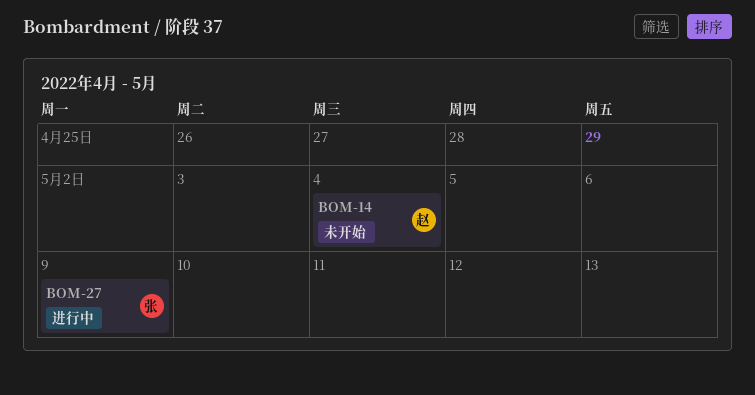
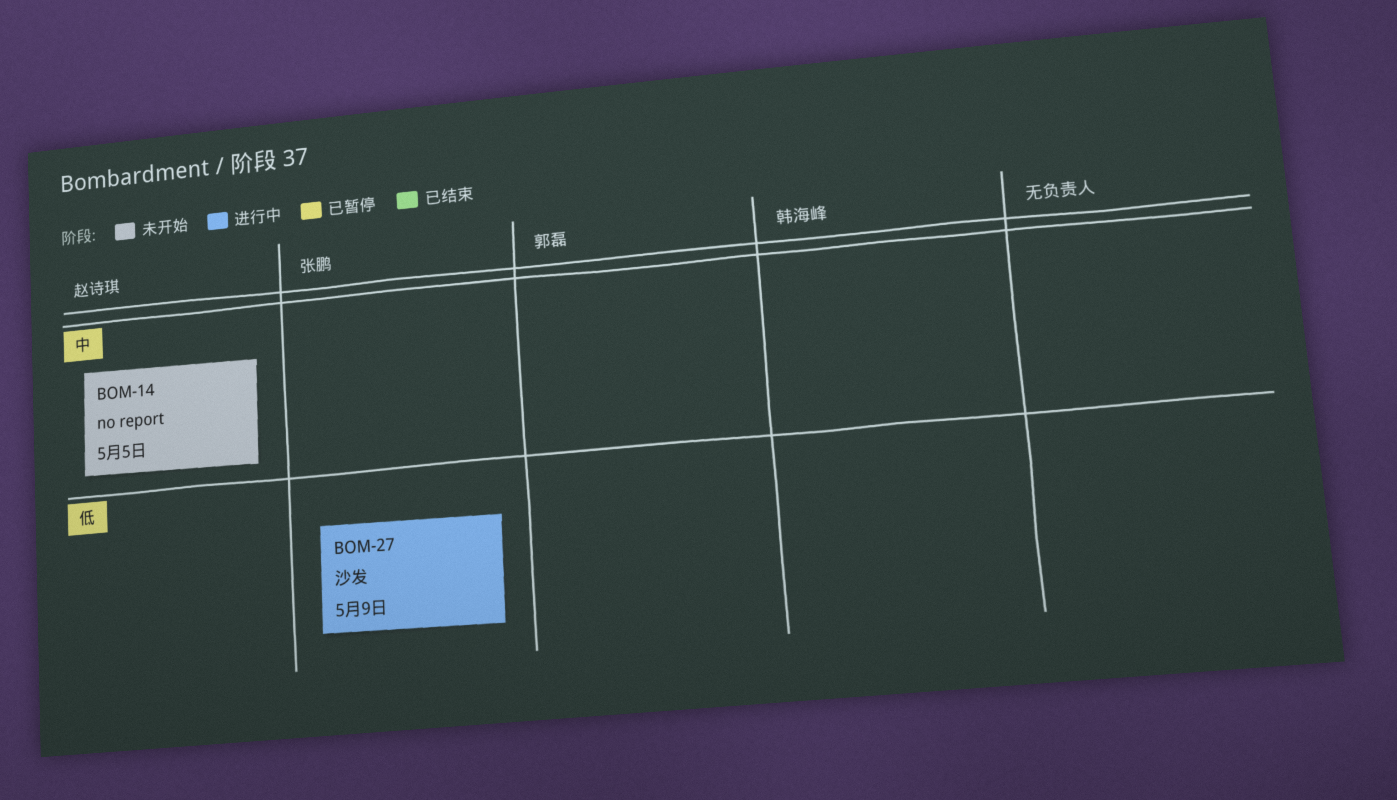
BOM-14, due: May 4 -> May 5

